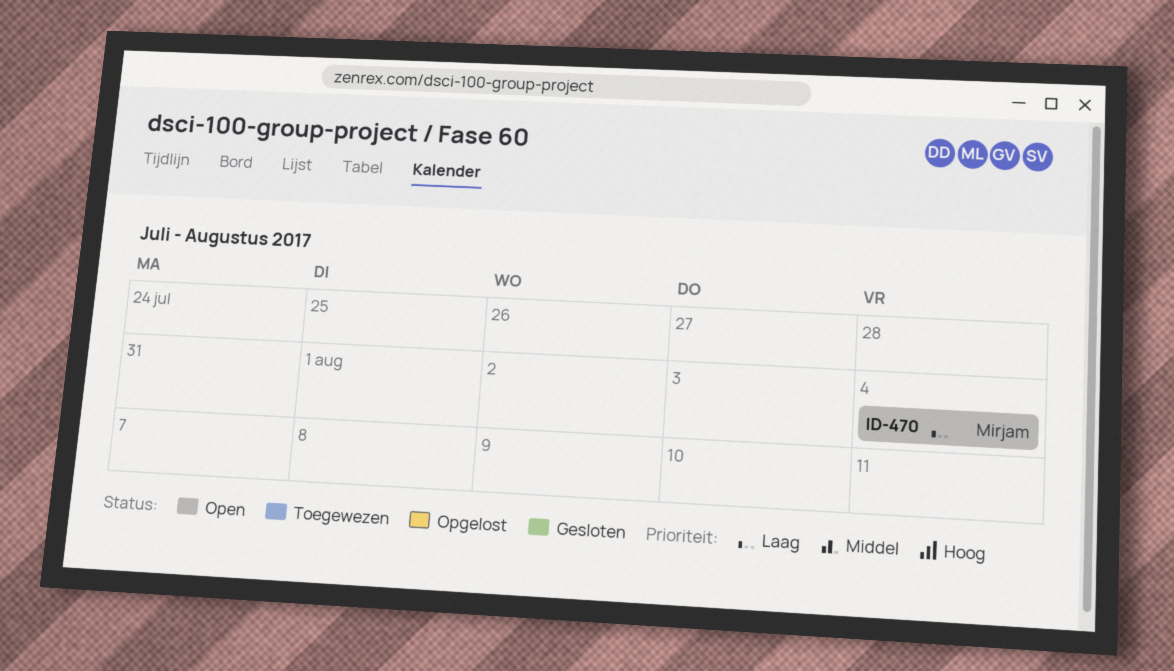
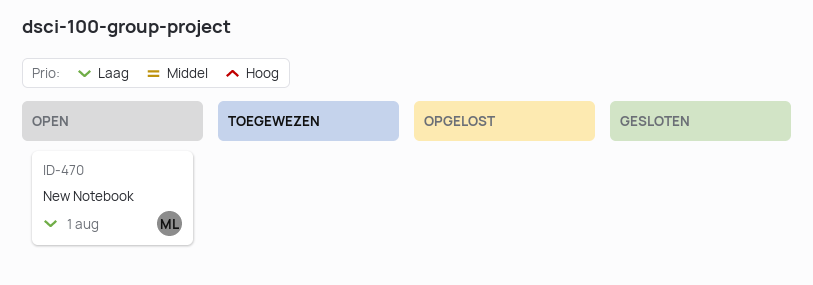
ID-470, due: Aug 4 -> Aug 1

